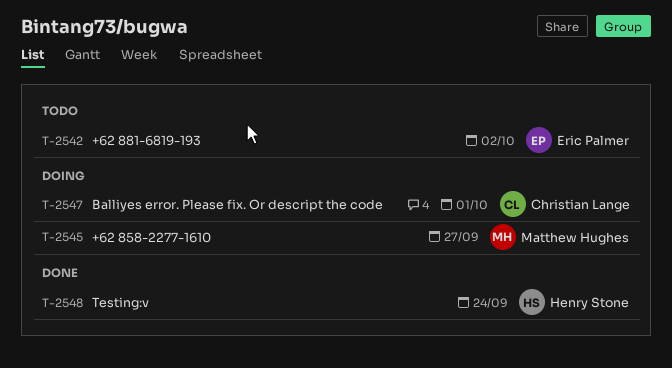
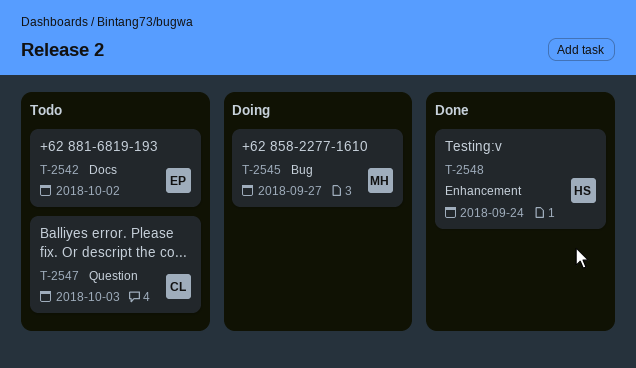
T-2547, status: Doing -> Todo
T-2547, due: Oct 1 -> Oct 3

